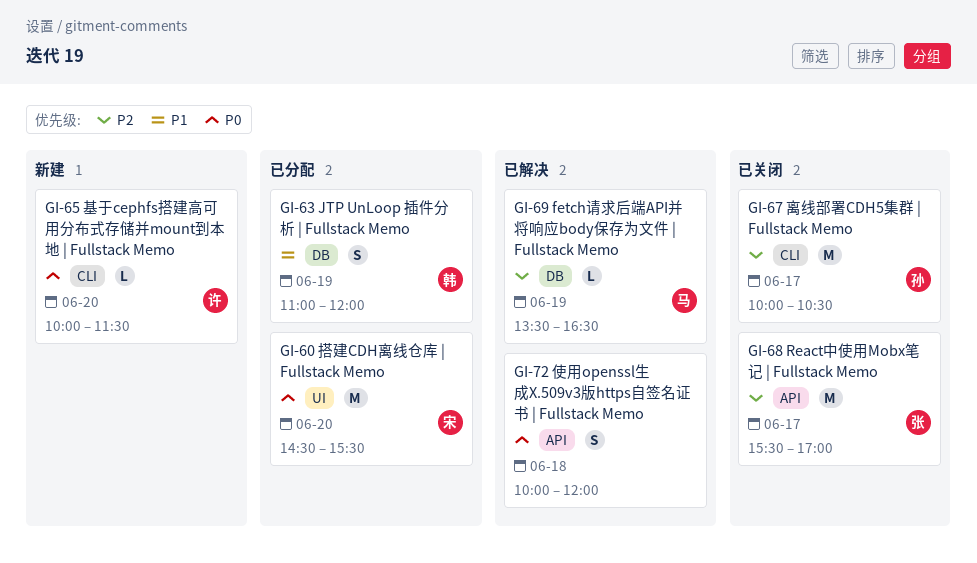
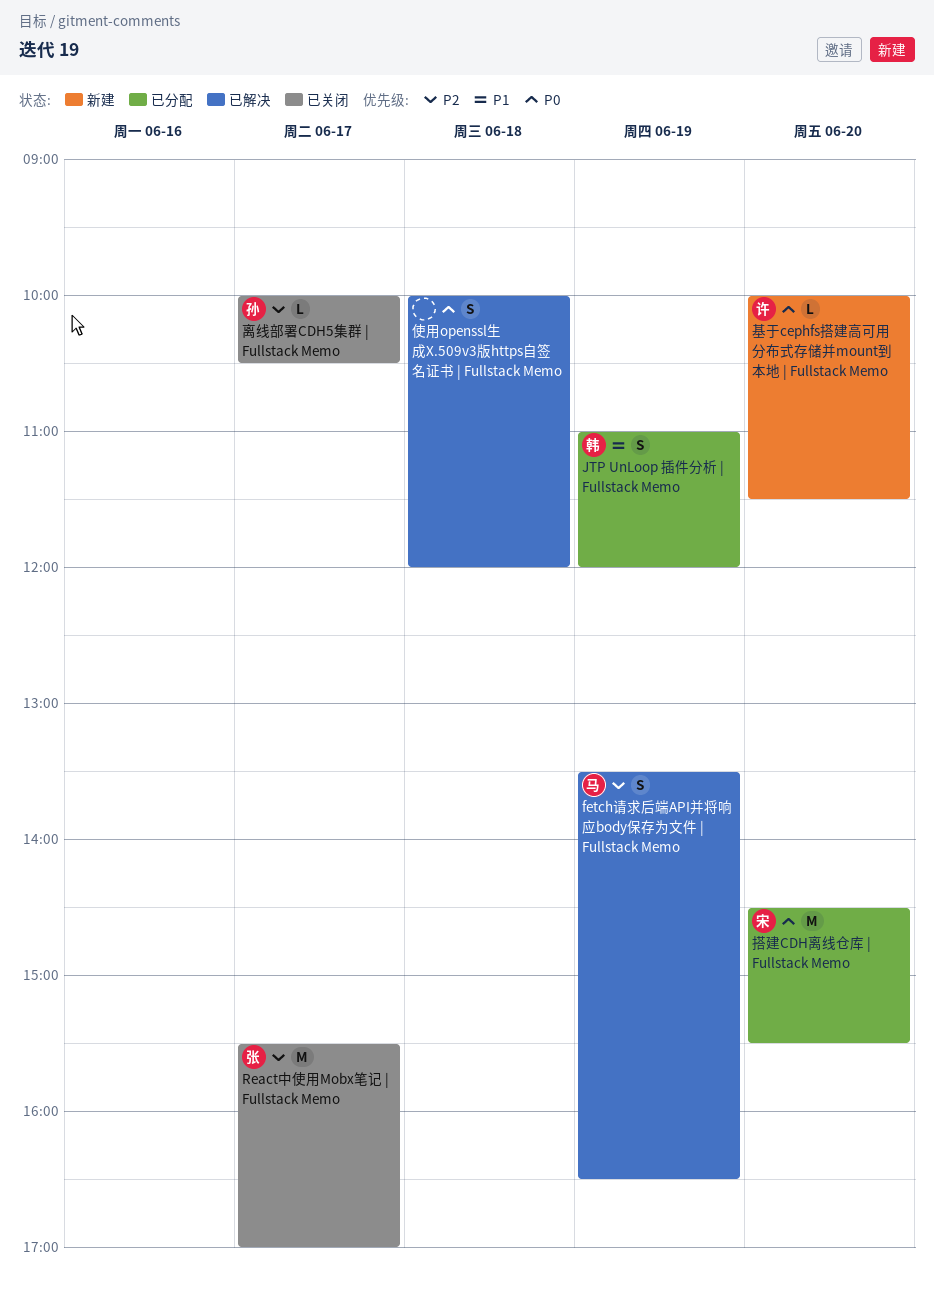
fetch请求后端API并将响应body保存为文件 | Fullstack Memo, estimate: L -> S
离线部署CDH5集群 | Fullstack Memo, estimate: M -> L

